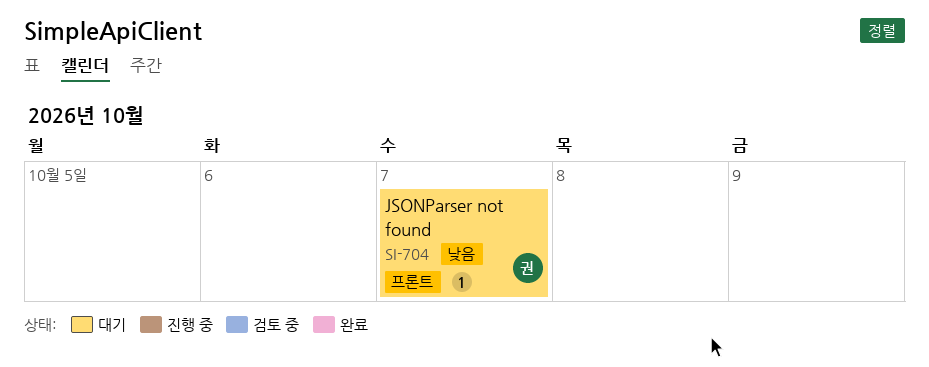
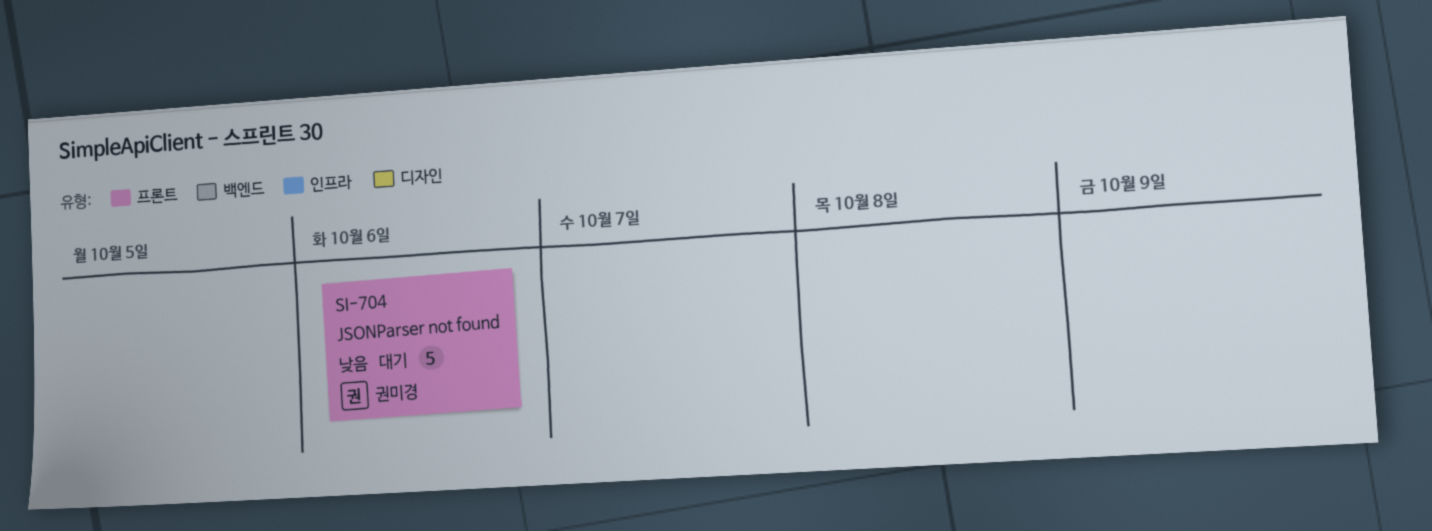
SI-704, estimate: 1 -> 5
SI-704, due: Oct 7 -> Oct 6

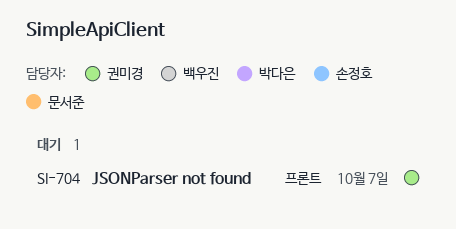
SI-704, due: Oct 6 -> Oct 7

